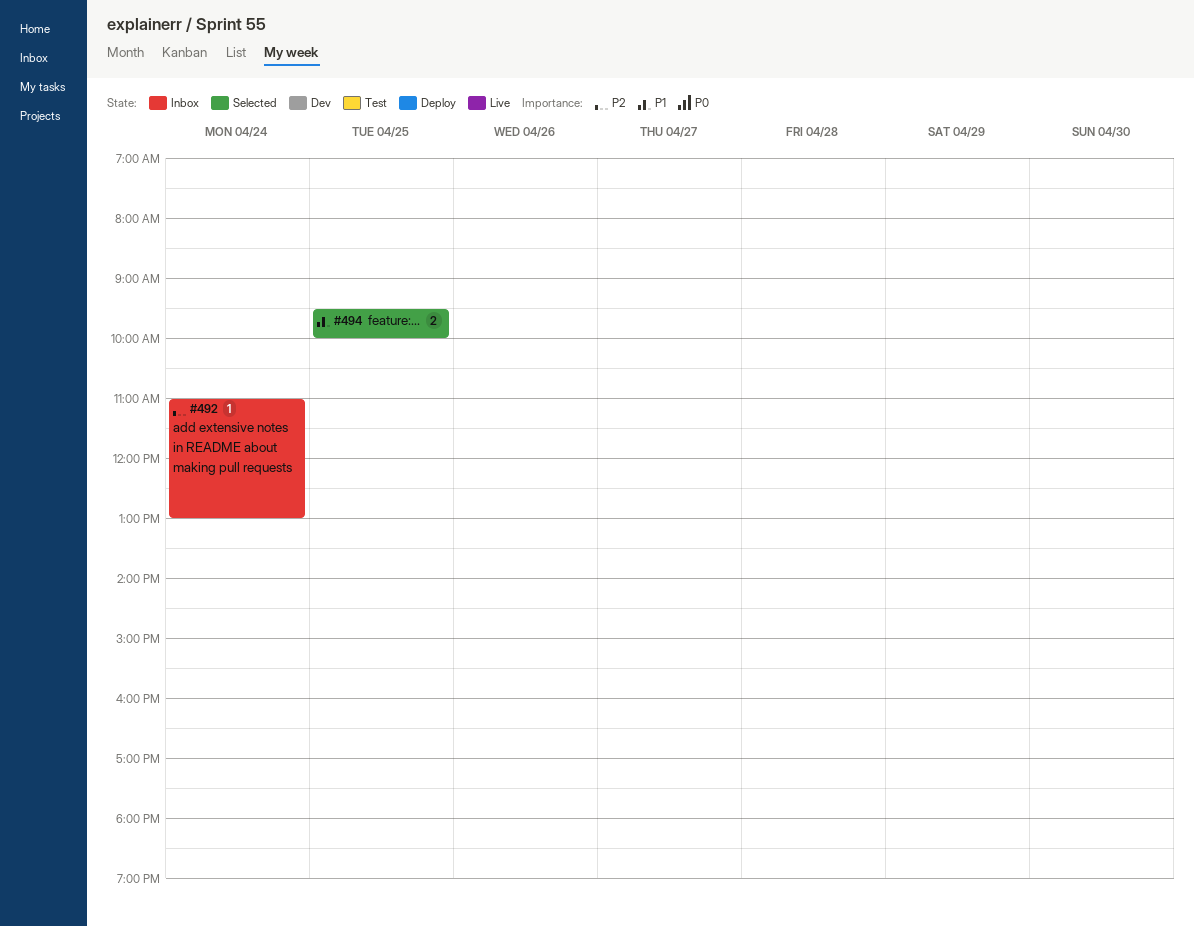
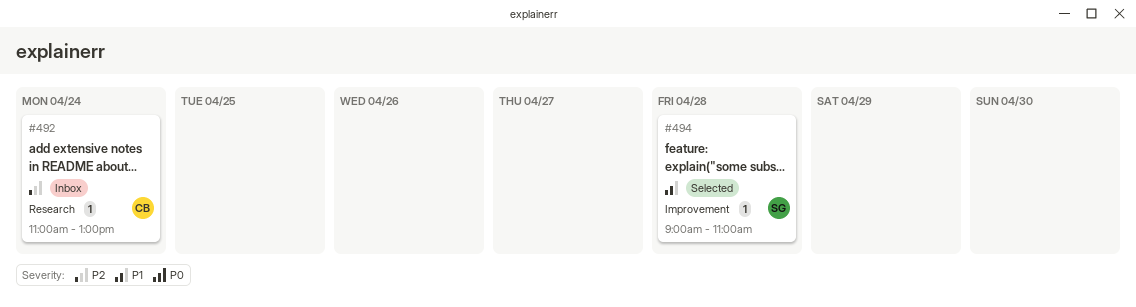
#494, estimate: 2 -> 1
#494, day: Apr 25 -> Apr 28
#494, begins: 09:30 -> 09:00
#494, ends: 10:00 -> 11:00

